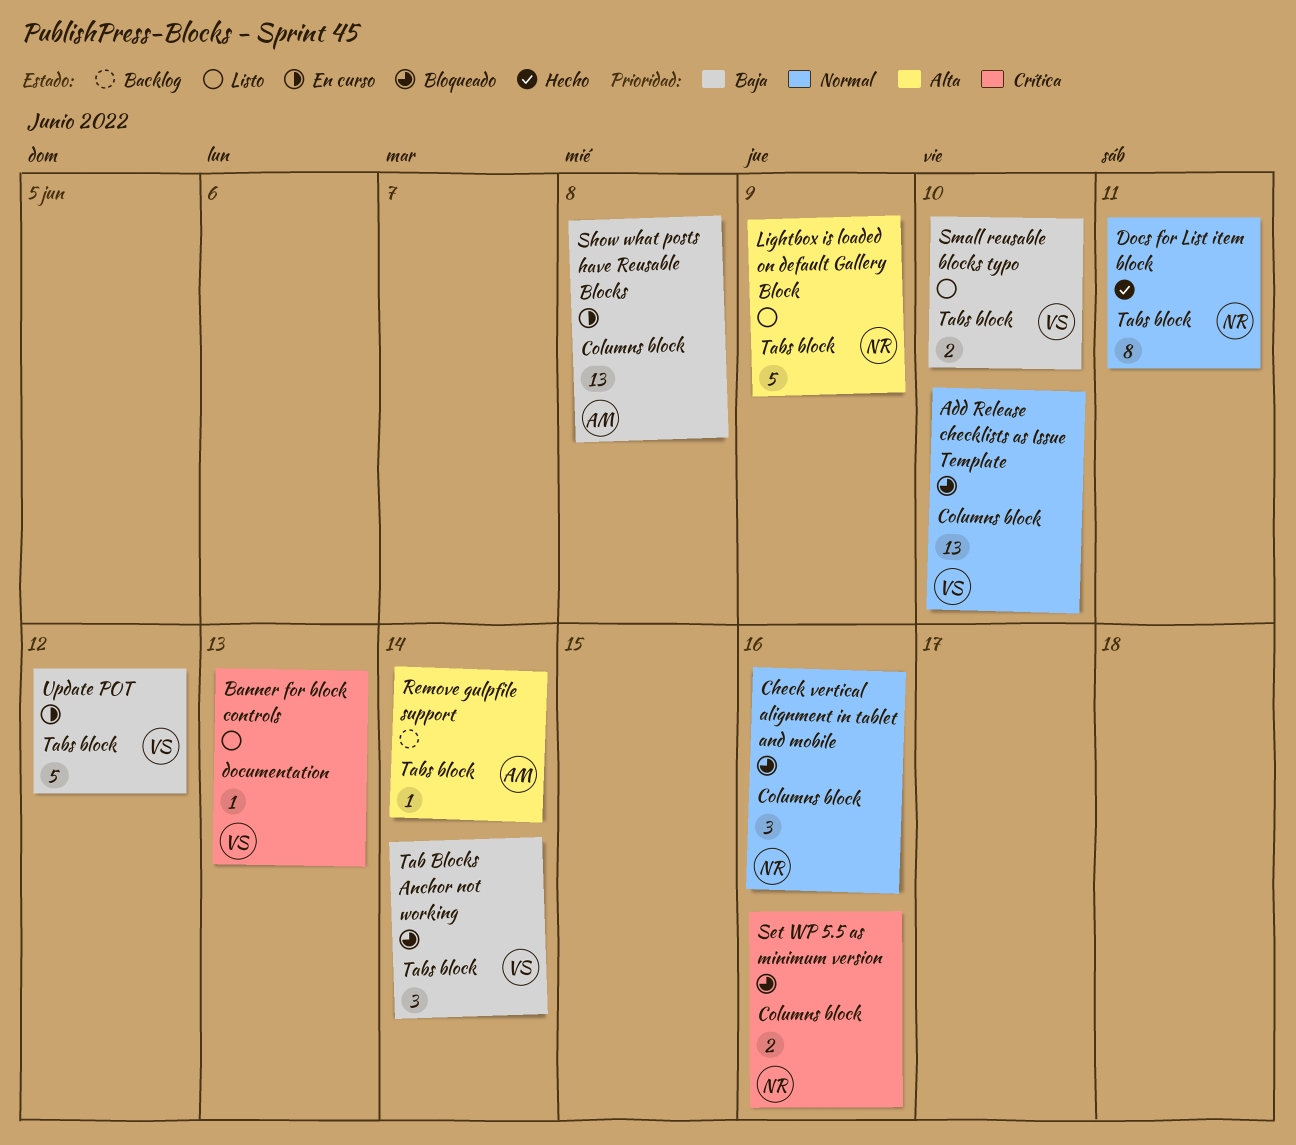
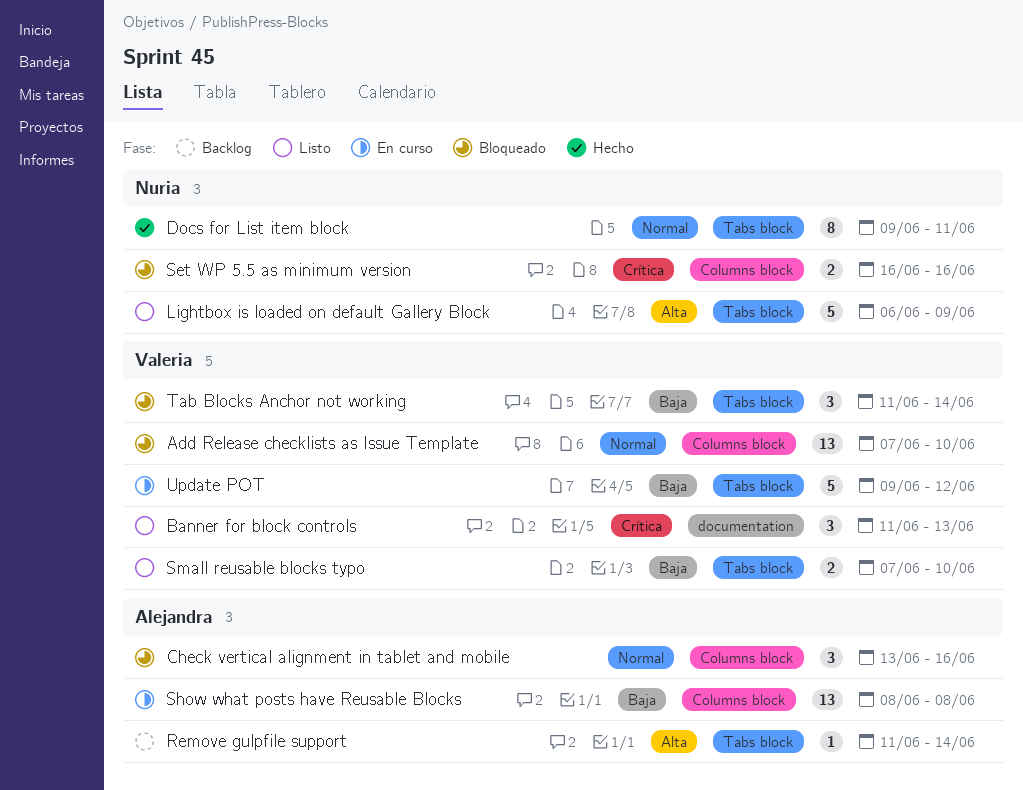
Banner for block controls, estimate: 1 -> 3
Check vertical alignment in tablet and mobile, owner: Nuria -> Alejandra

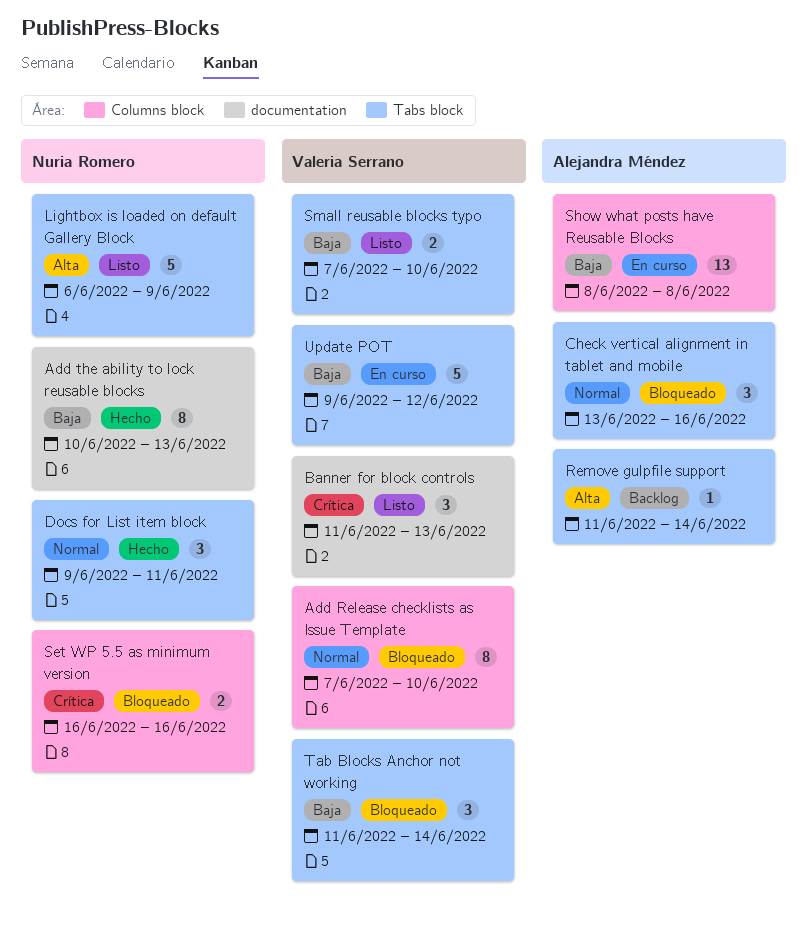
Add Release checklists as Issue Template, estimate: 13 -> 8
Add the ability to lock reusable blocks: none -> present
Check vertical alignment in tablet and mobile, label: Columns block -> Tabs block
Docs for List item block, estimate: 8 -> 3

